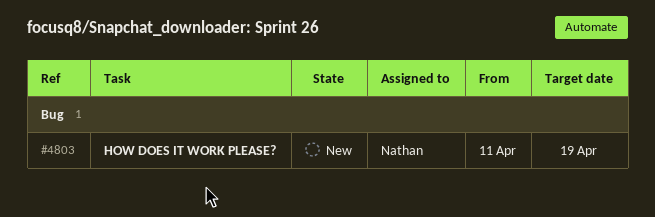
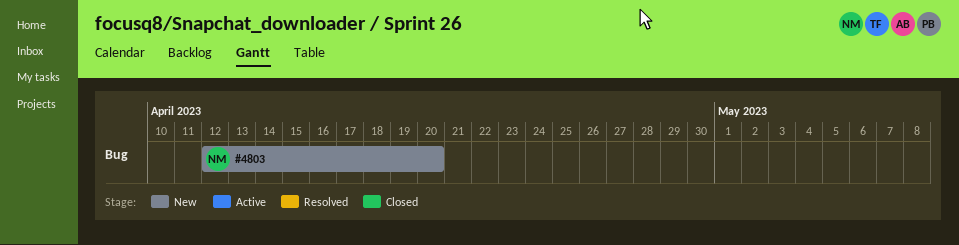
#4803, start: Apr 11 -> Apr 12
#4803, due: Apr 19 -> Apr 20

